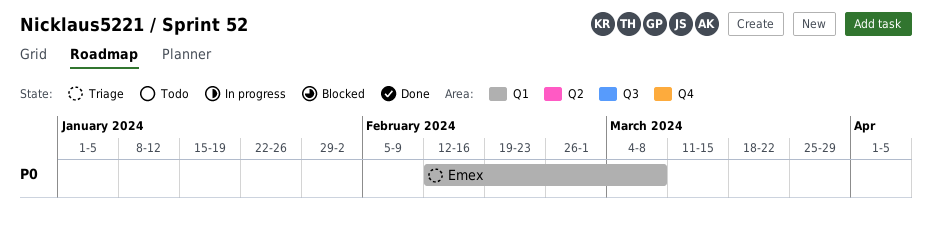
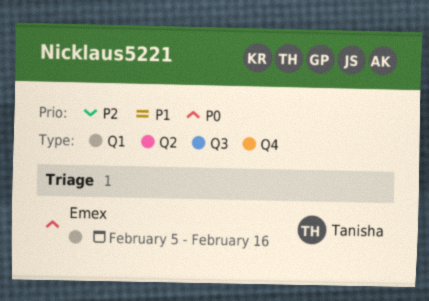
Emex, start: Feb 12 -> Feb 5
Emex, due: Mar 8 -> Feb 16

